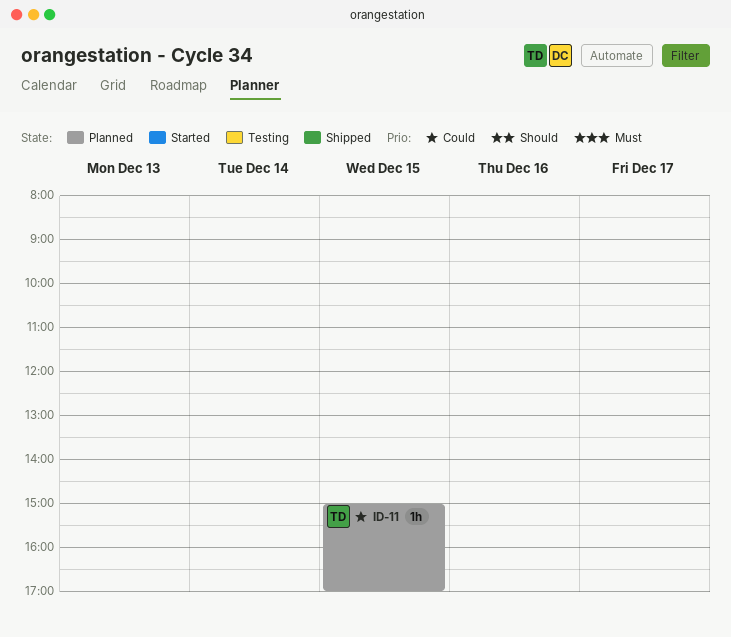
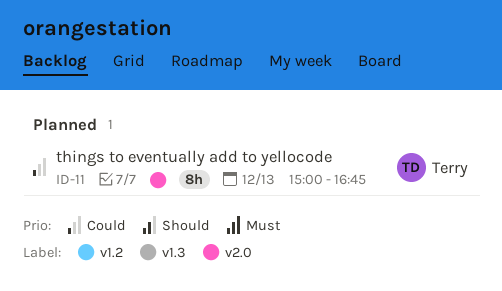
ID-11, estimate: 1h -> 8h
ID-11, day: Dec 15 -> Dec 13
ID-11, ends: 17:00 -> 16:45

